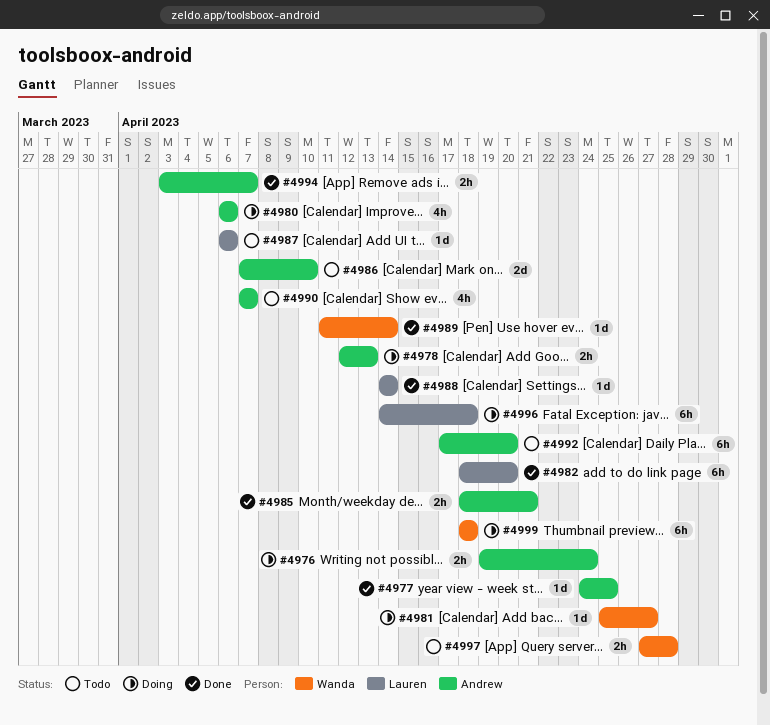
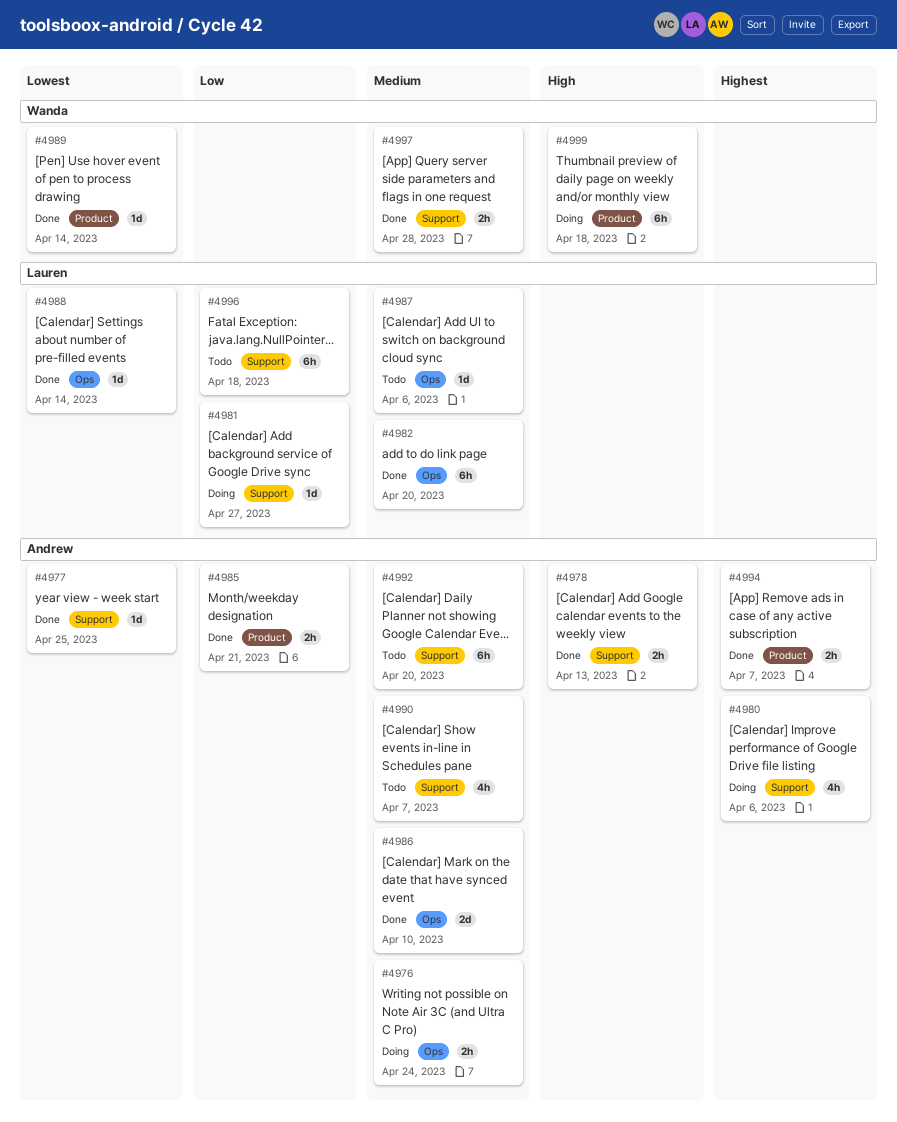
#4978, status: Doing -> Done
#4981, owner: Wanda -> Lauren
#4986, status: Todo -> Done
#4996, status: Doing -> Todo
#4997, status: Todo -> Done

